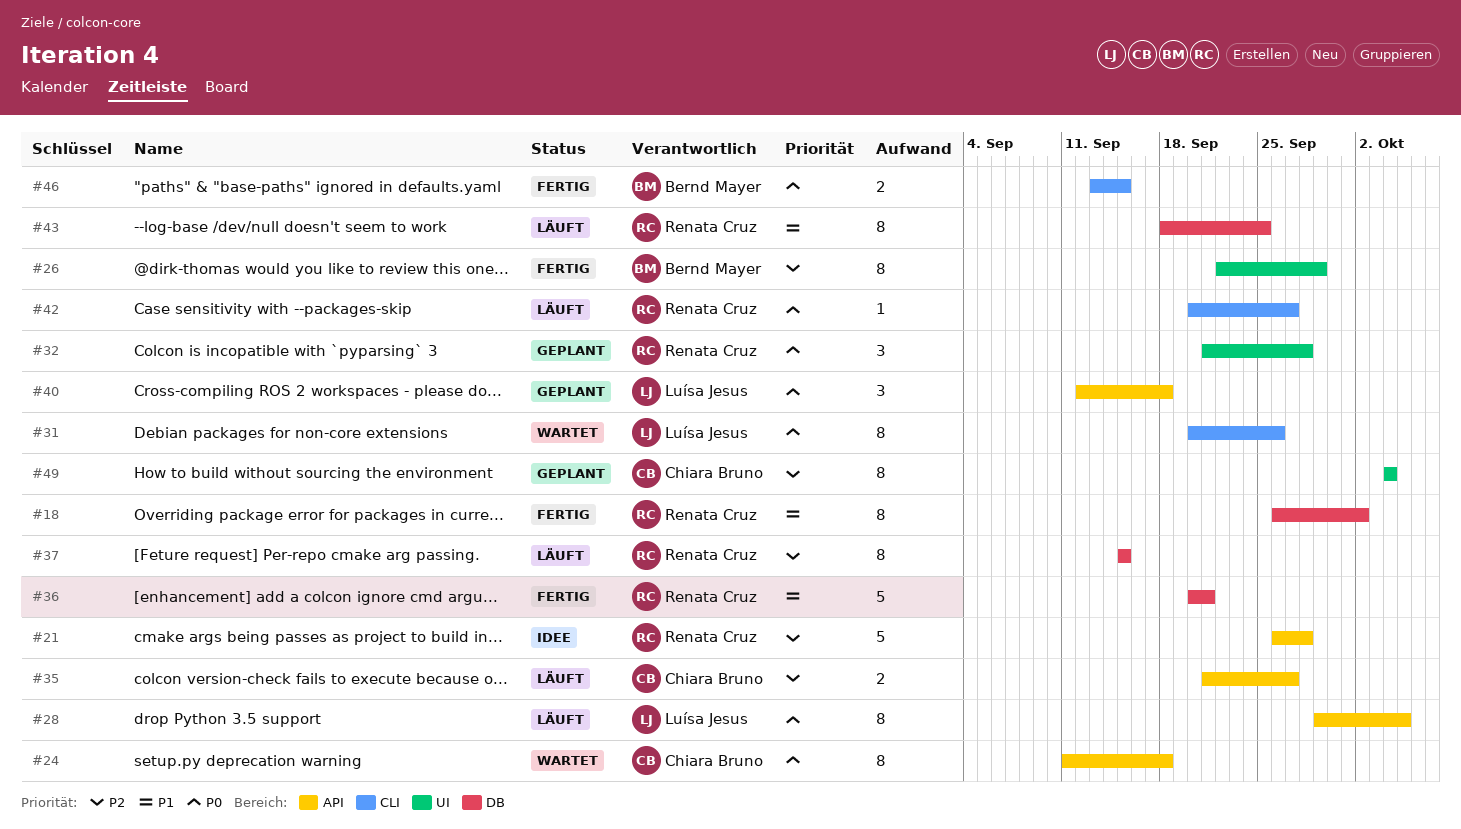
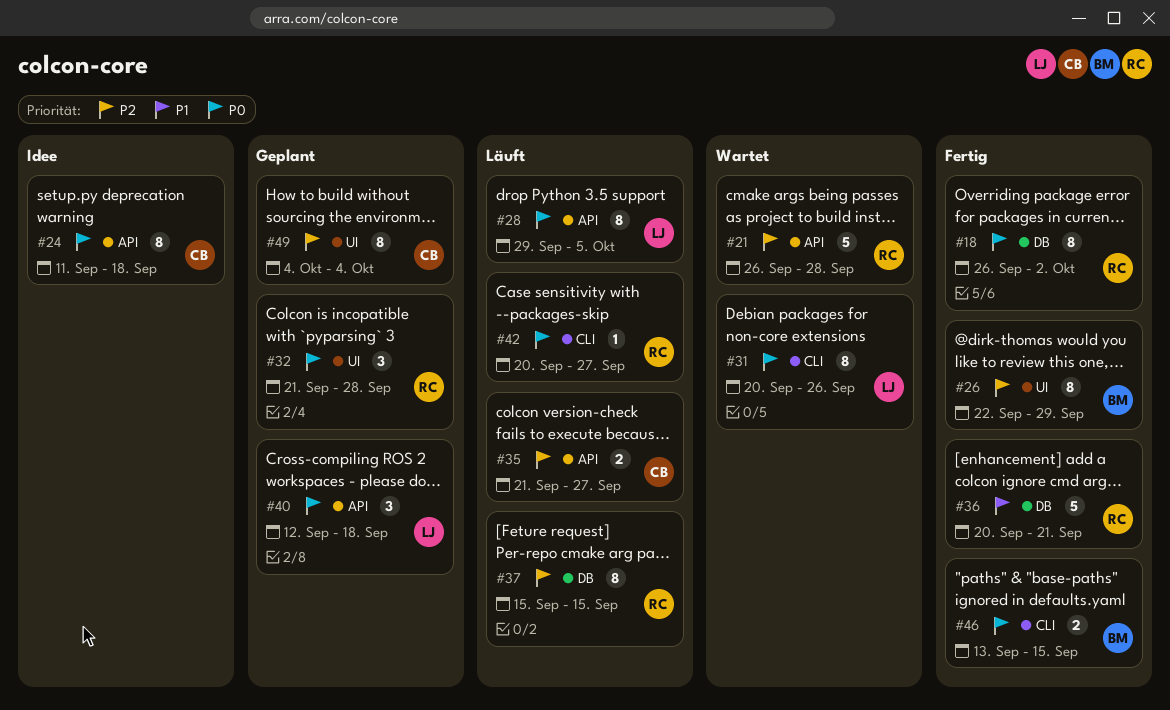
#18, priority: P1 -> P0
#21, status: Idee -> Wartet
#24, status: Wartet -> Idee
#43: present -> none

